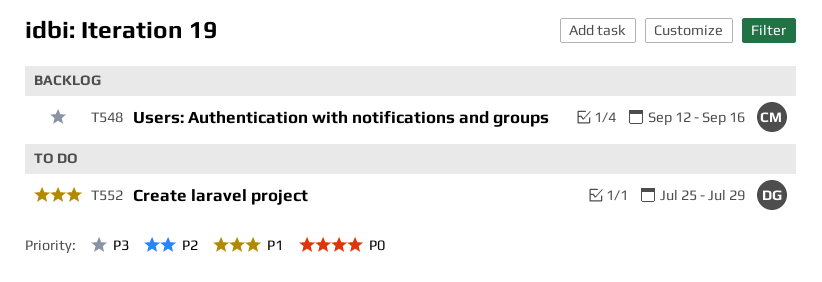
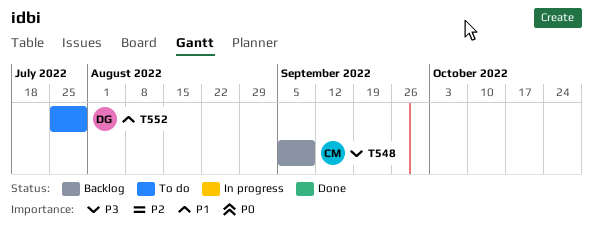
T548, start: Sep 12 -> Sep 5
T548, due: Sep 16 -> Sep 9

